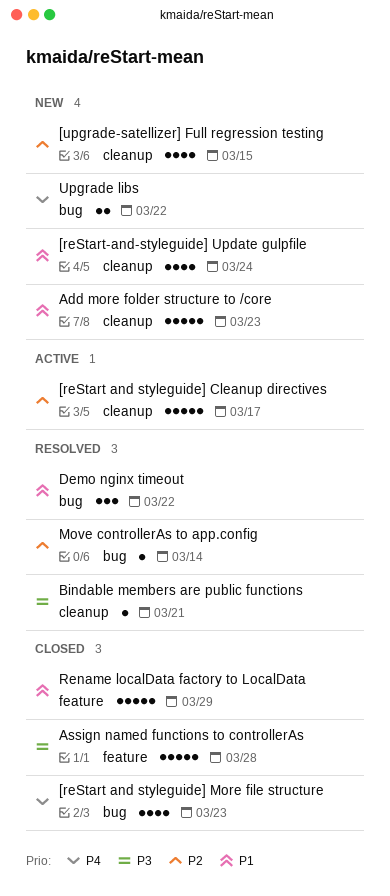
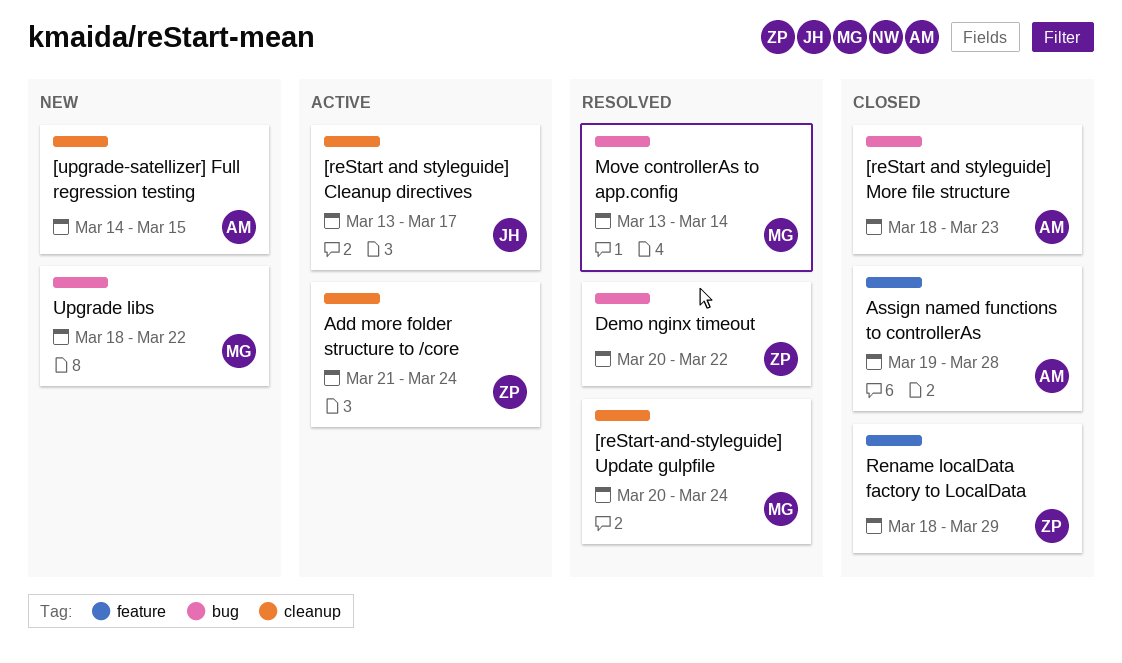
[reStart-and-styleguide] Update gulpfile, status: New -> Resolved
Add more folder structure to /core, status: New -> Active
Add more folder structure to /core, due: Mar 23 -> Mar 24
Bindable members are public functions: present -> none

